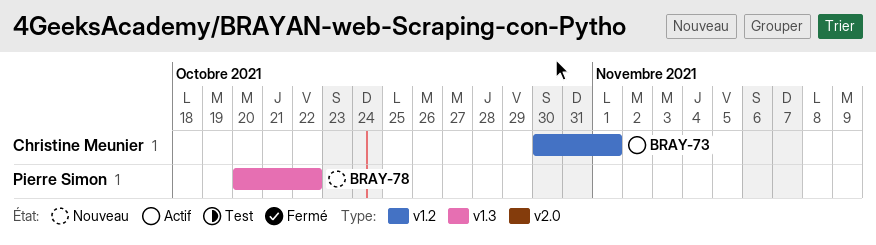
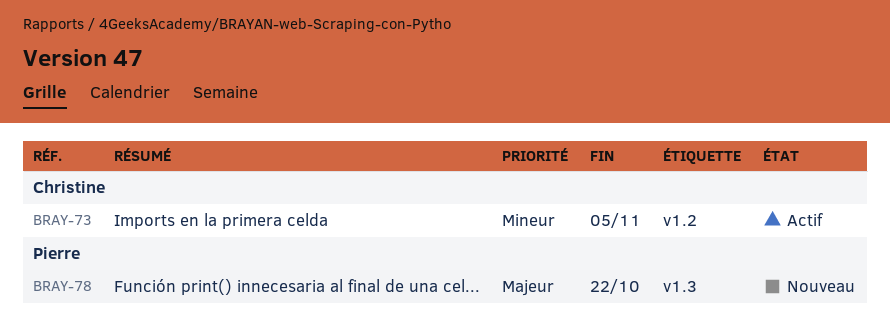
BRAY-73, due: Nov 1 -> Nov 5

